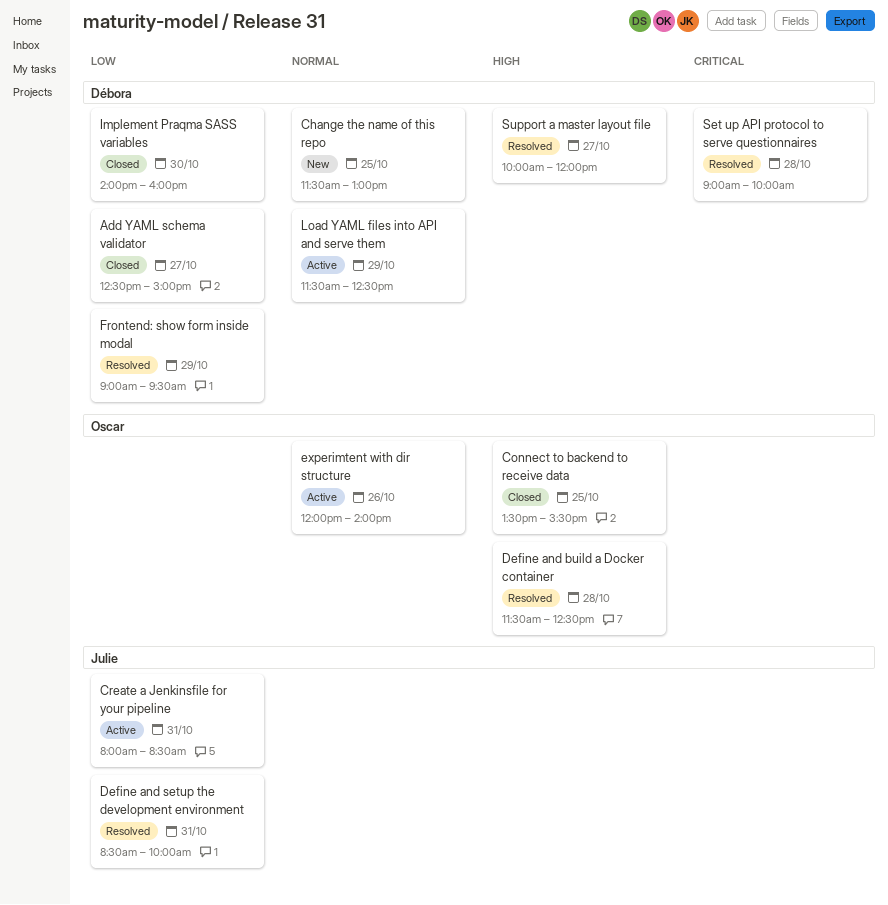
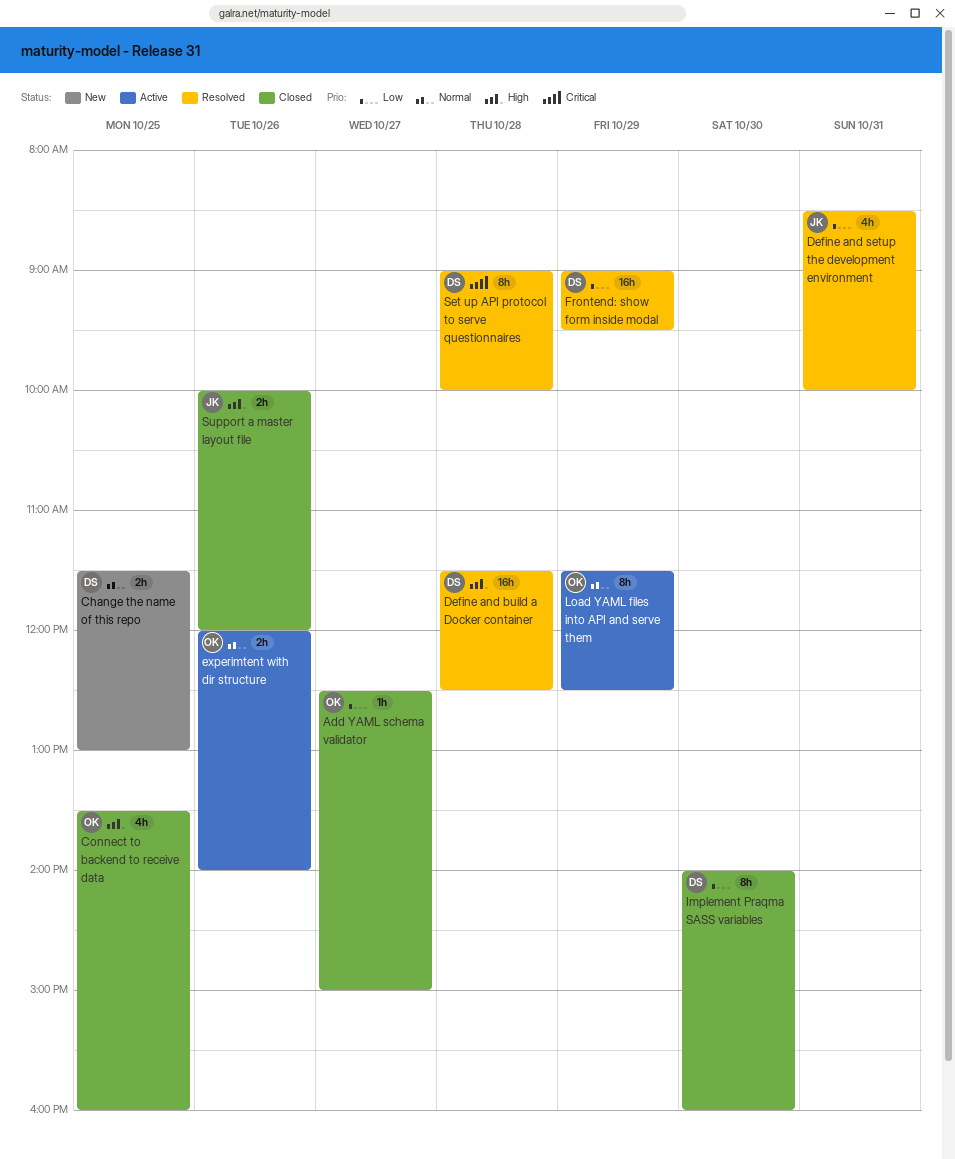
Add YAML schema validator, owner: Débora -> Oscar
Connect to backend to receive data, ends: 15:30 -> 16:00
Create a Jenkinsfile for your pipeline: present -> none
Define and build a Docker container, owner: Oscar -> Débora
Load YAML files into API and serve them, owner: Débora -> Oscar
Support a master layout file, status: Resolved -> Closed
Support a master layout file, owner: Débora -> Julie
Support a master layout file, day: Oct 27 -> Oct 26

